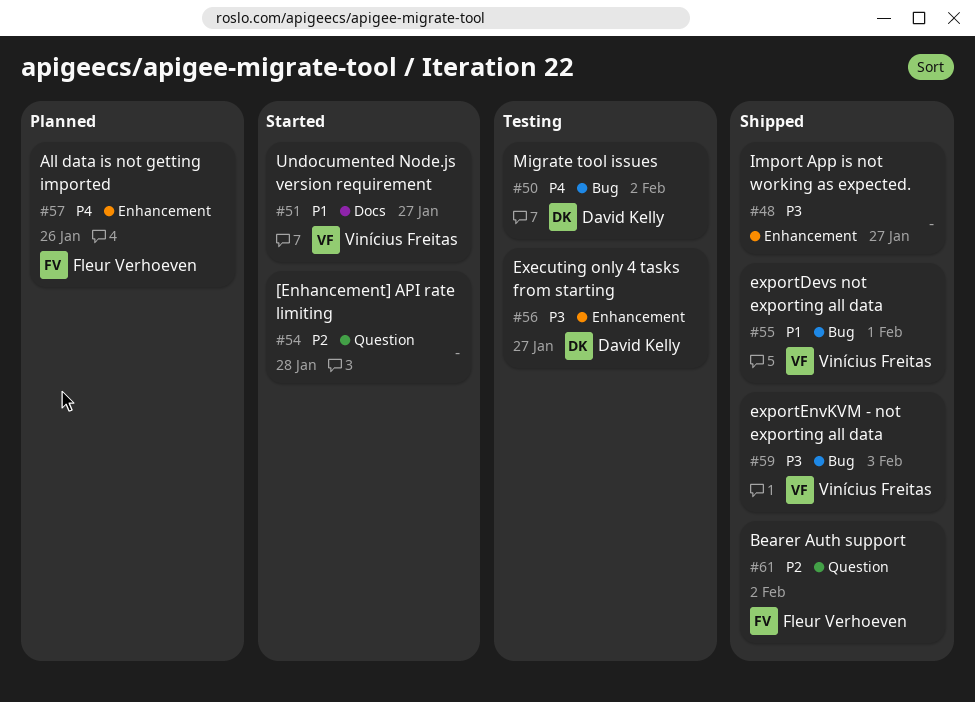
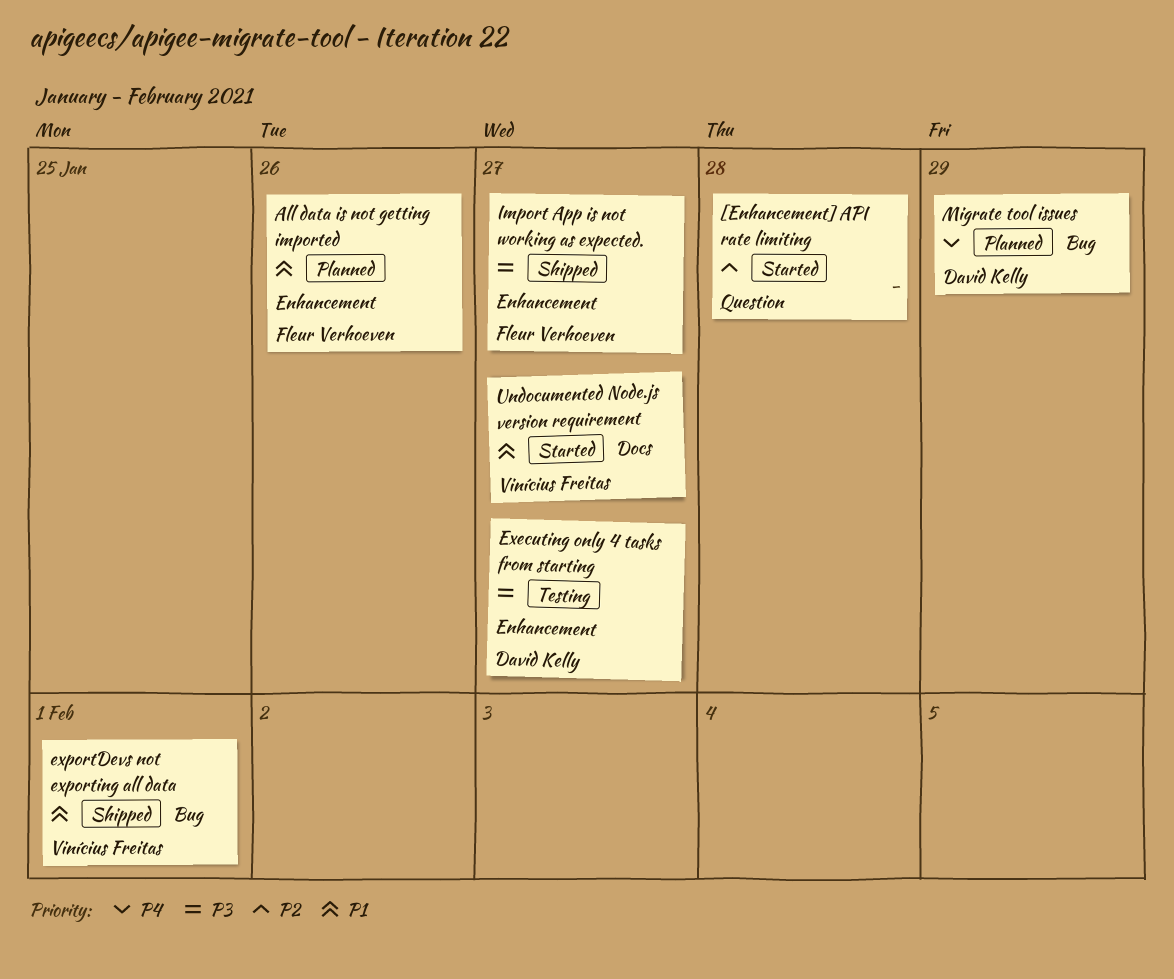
All data is not getting imported, priority: P4 -> P1
Bearer Auth support: present -> none
exportEnvKVM - not exporting all data: present -> none
Import App is not working as expected., owner: none -> Fleur Verhoeven
Migrate tool issues, status: Testing -> Planned
Migrate tool issues, due: Feb 2 -> Jan 29

